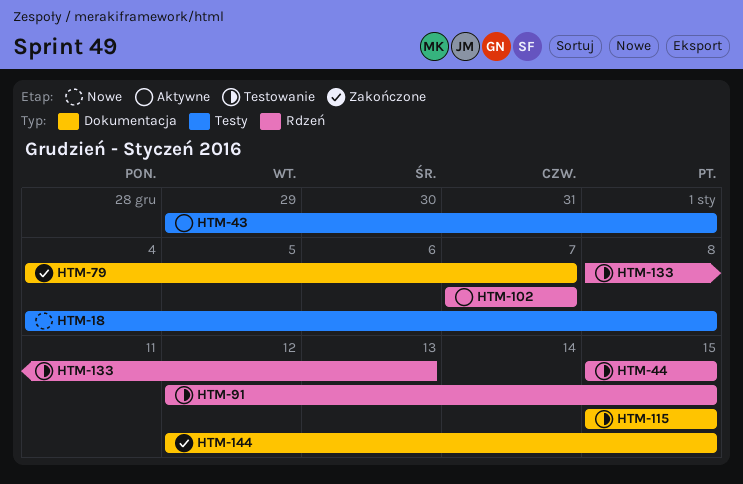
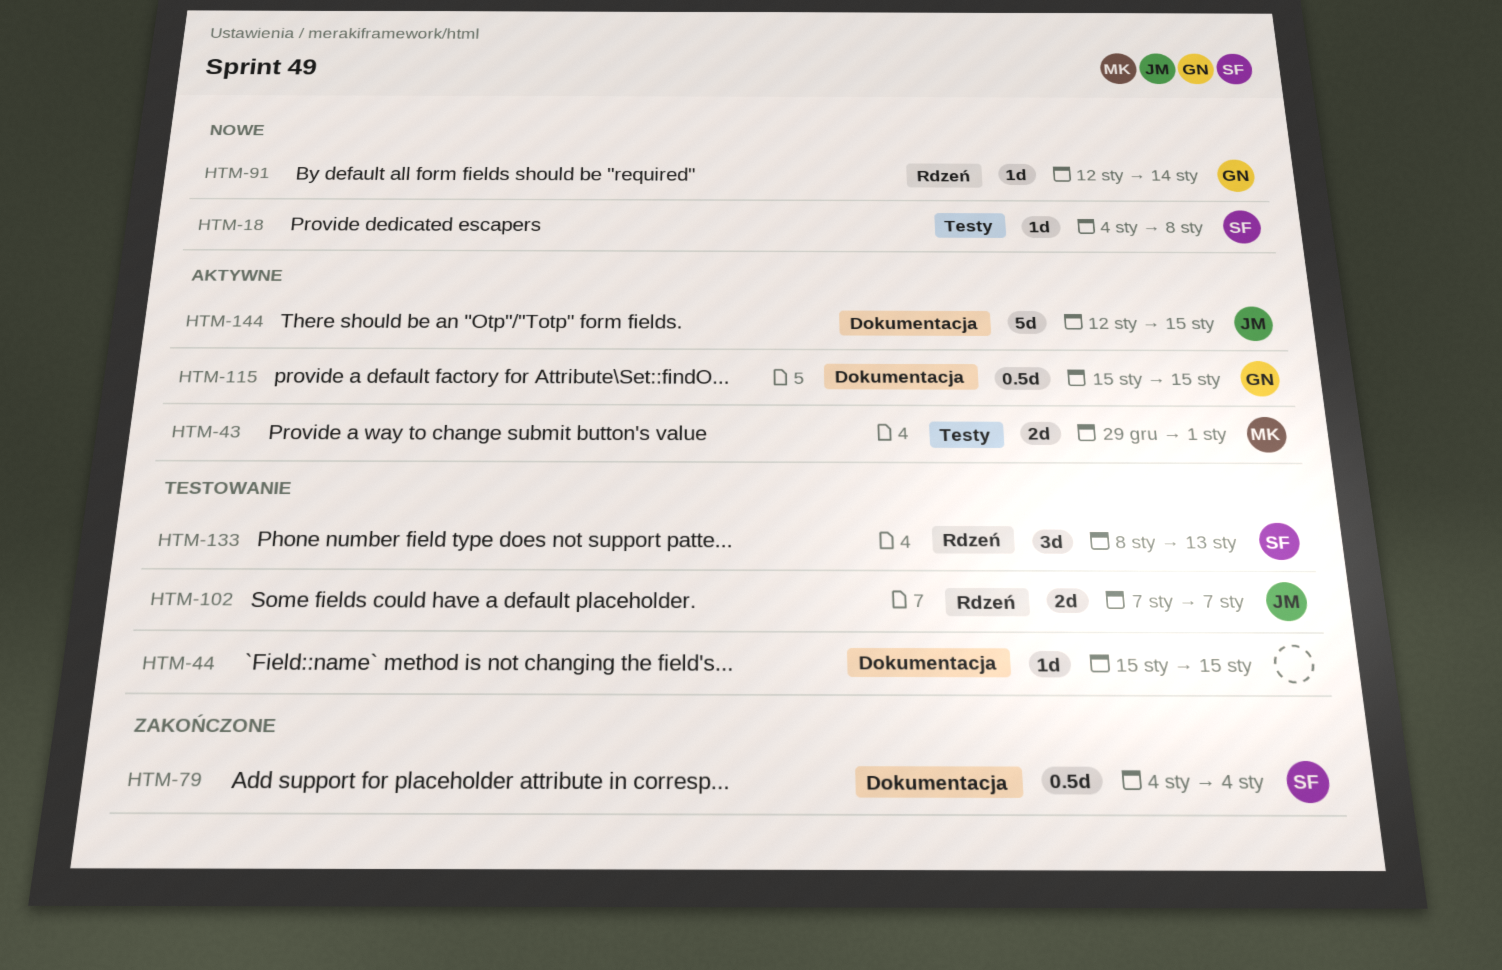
HTM-44, label: Rdzeń -> Dokumentacja
HTM-79, due: Jan 7 -> Jan 4
HTM-91, status: Testowanie -> Nowe
HTM-91, due: Jan 15 -> Jan 14
HTM-102, status: Aktywne -> Testowanie
HTM-115, status: Testowanie -> Aktywne
HTM-144, status: Zakończone -> Aktywne

